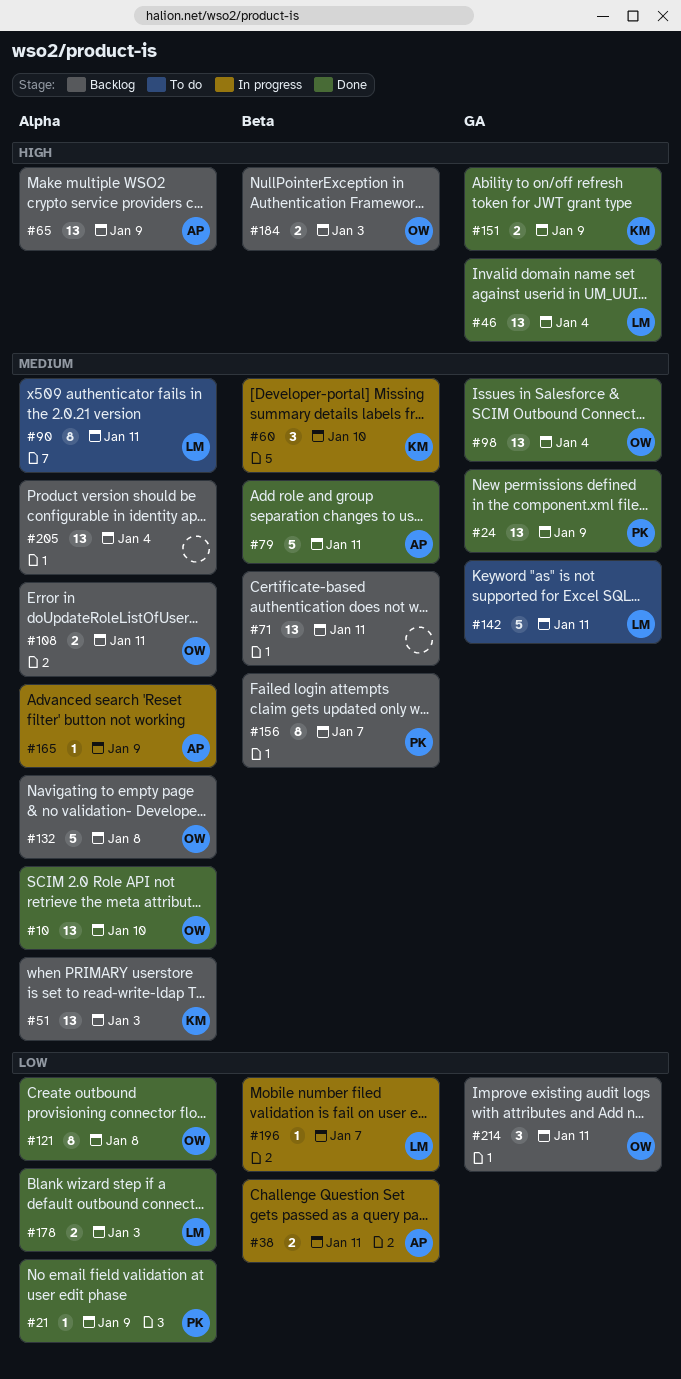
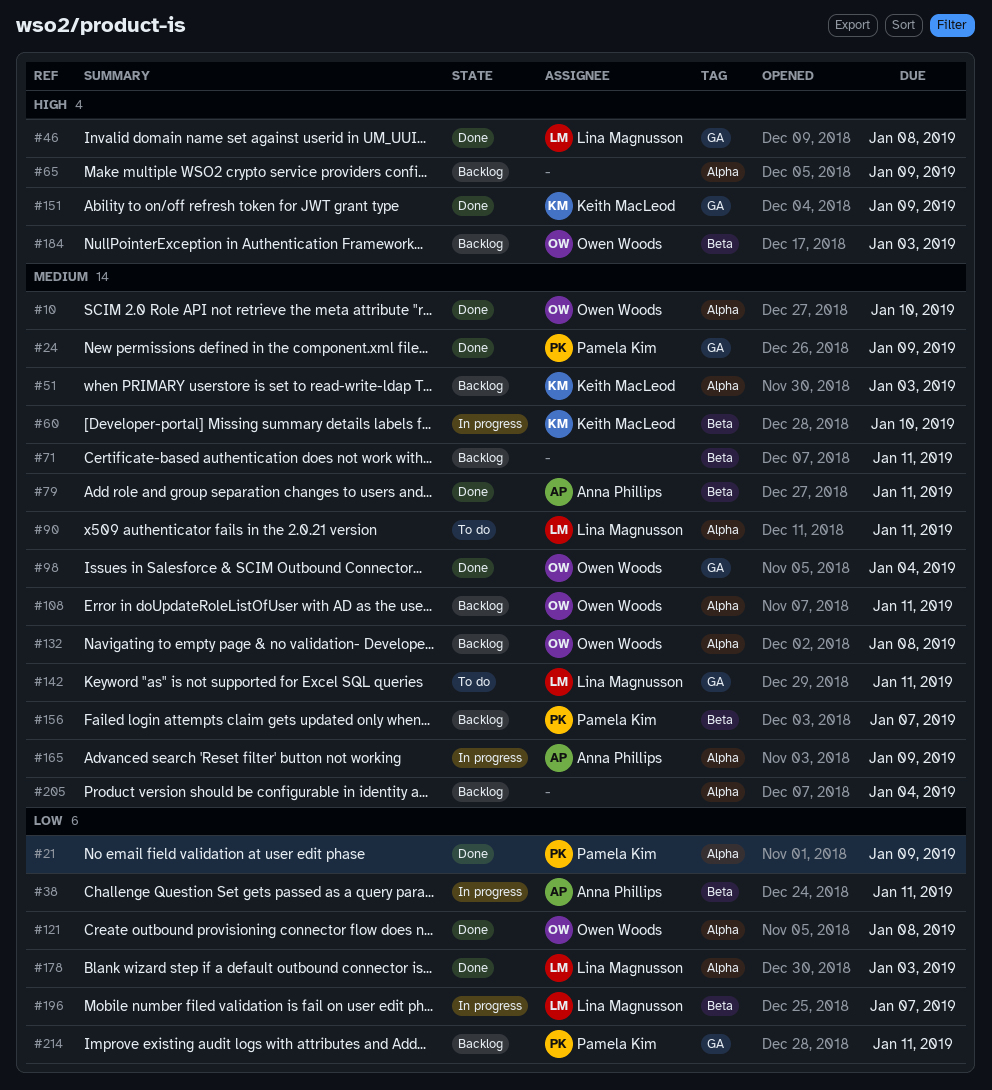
#46, due: Jan 4 -> Jan 8
#65, owner: Anna Phillips -> none
#214, owner: Owen Woods -> Pamela Kim

